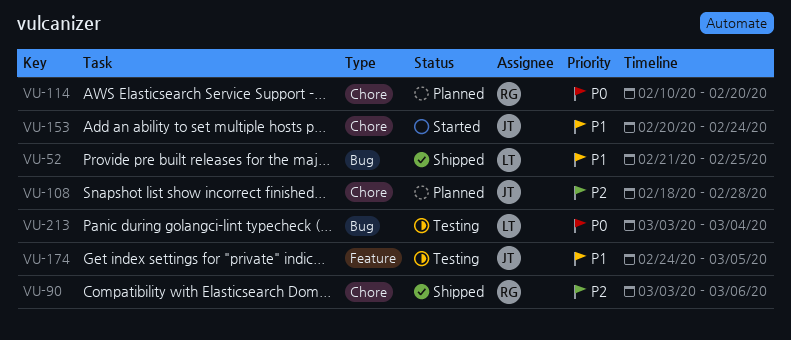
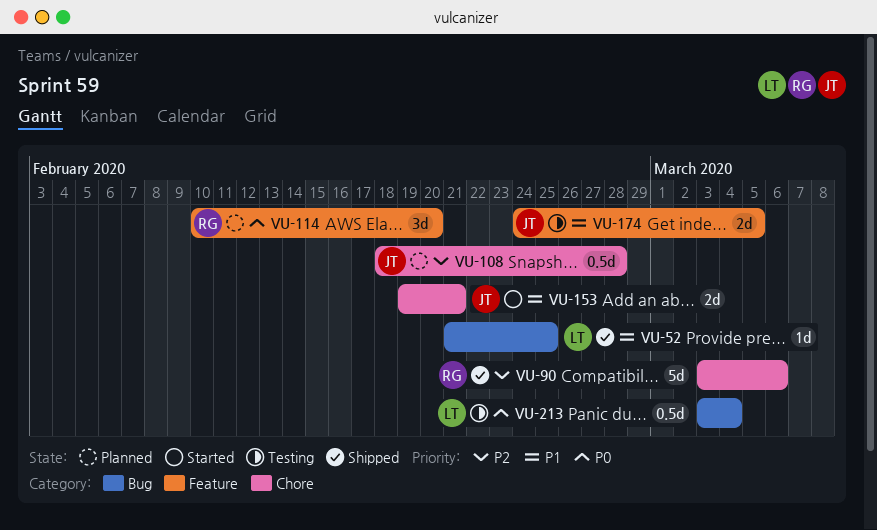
VU-114, label: Chore -> Feature
VU-153, start: Feb 20 -> Feb 19
VU-153, due: Feb 24 -> Feb 21

